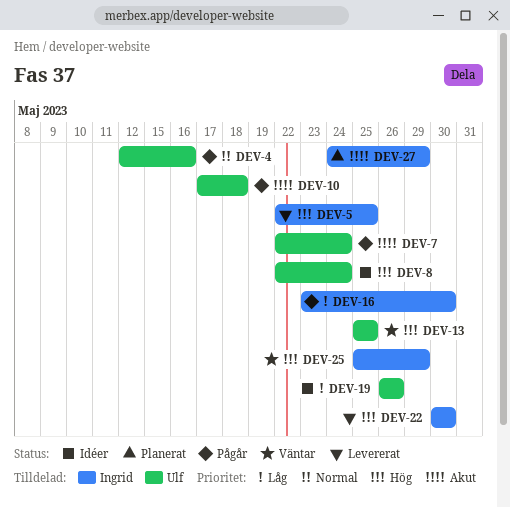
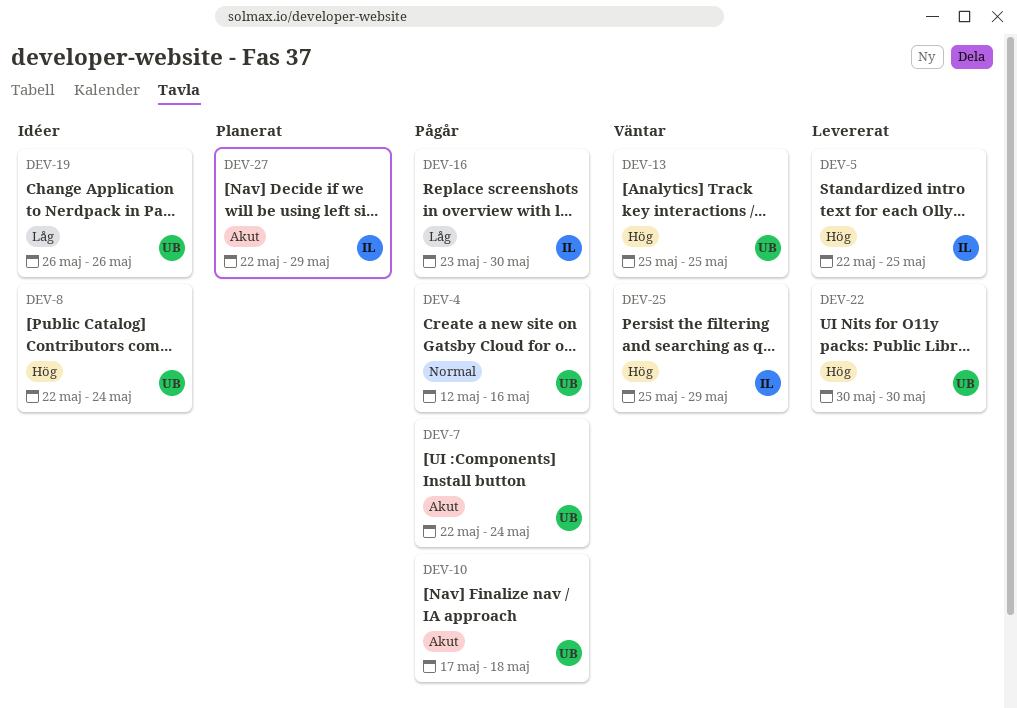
DEV-22, owner: Ingrid -> Ulf
DEV-27, start: May 24 -> May 22

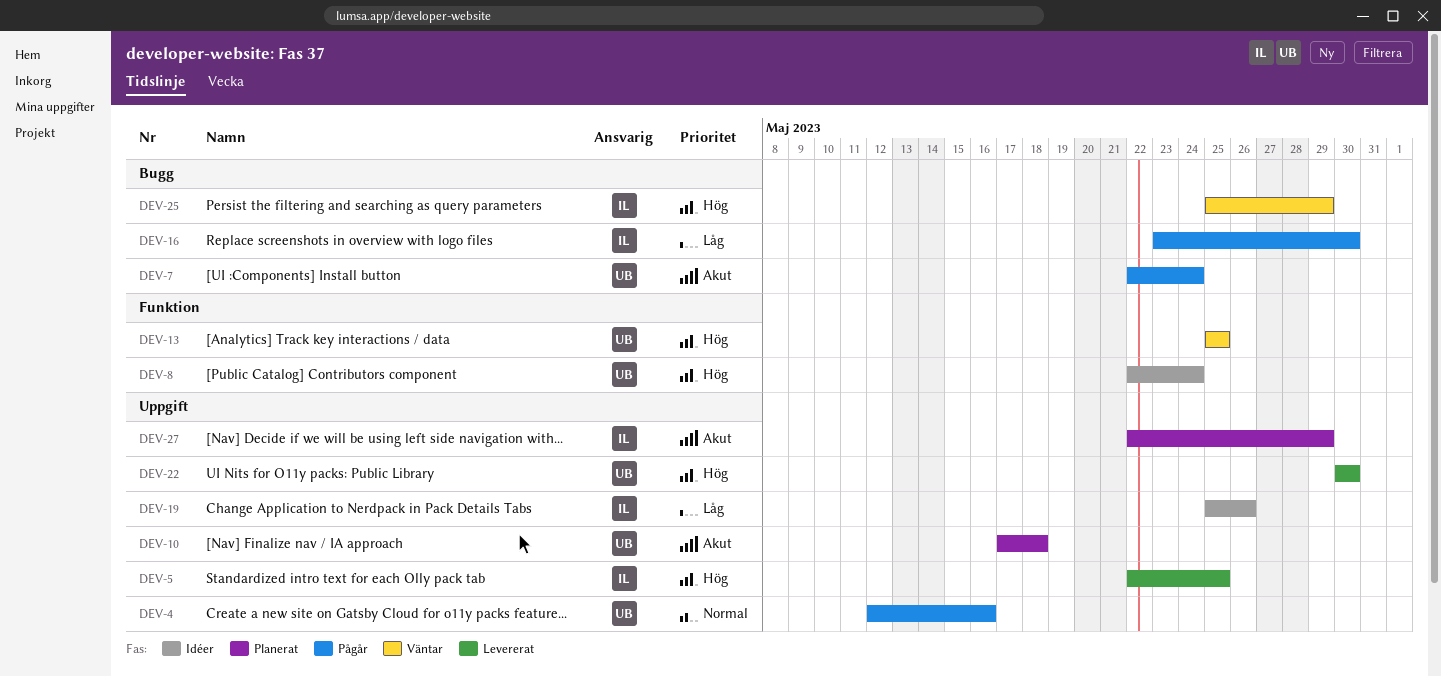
DEV-10, status: Pågår -> Planerat
DEV-19, owner: UB -> IL
DEV-19, start: May 26 -> May 25

